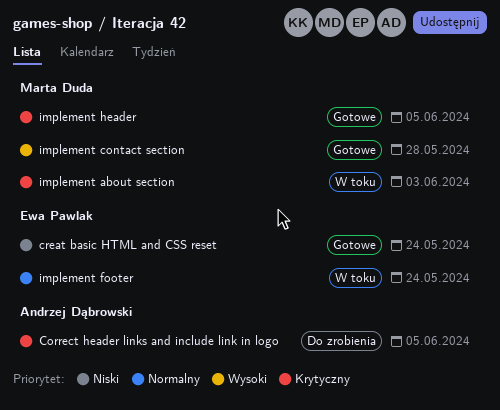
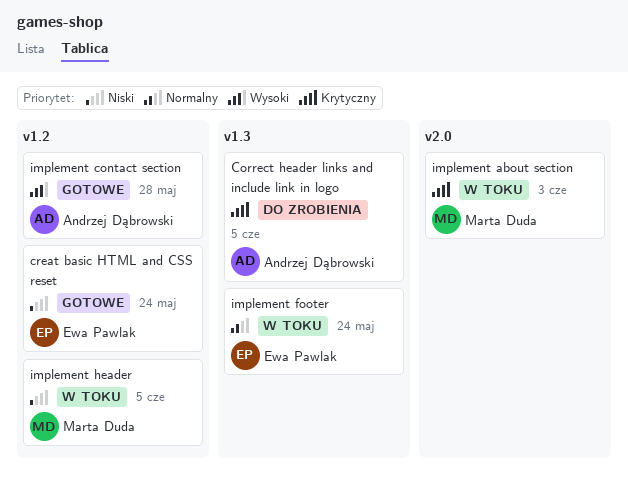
implement contact section, owner: Marta Duda -> Andrzej Dąbrowski
implement header, status: Gotowe -> W toku
implement header, priority: Krytyczny -> Niski

